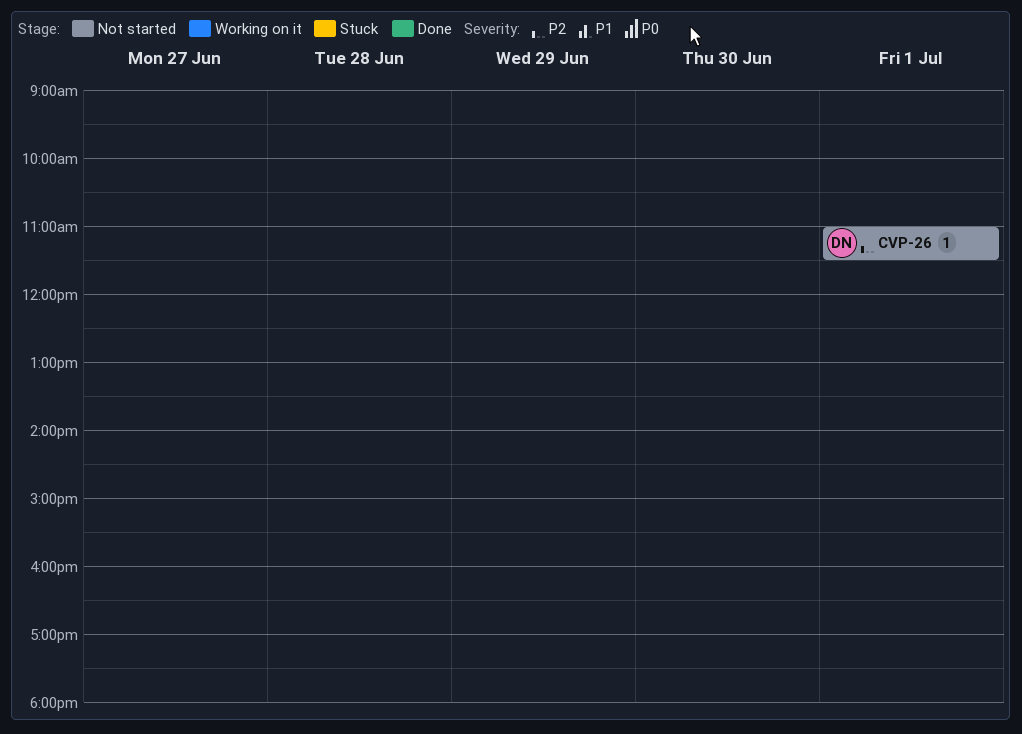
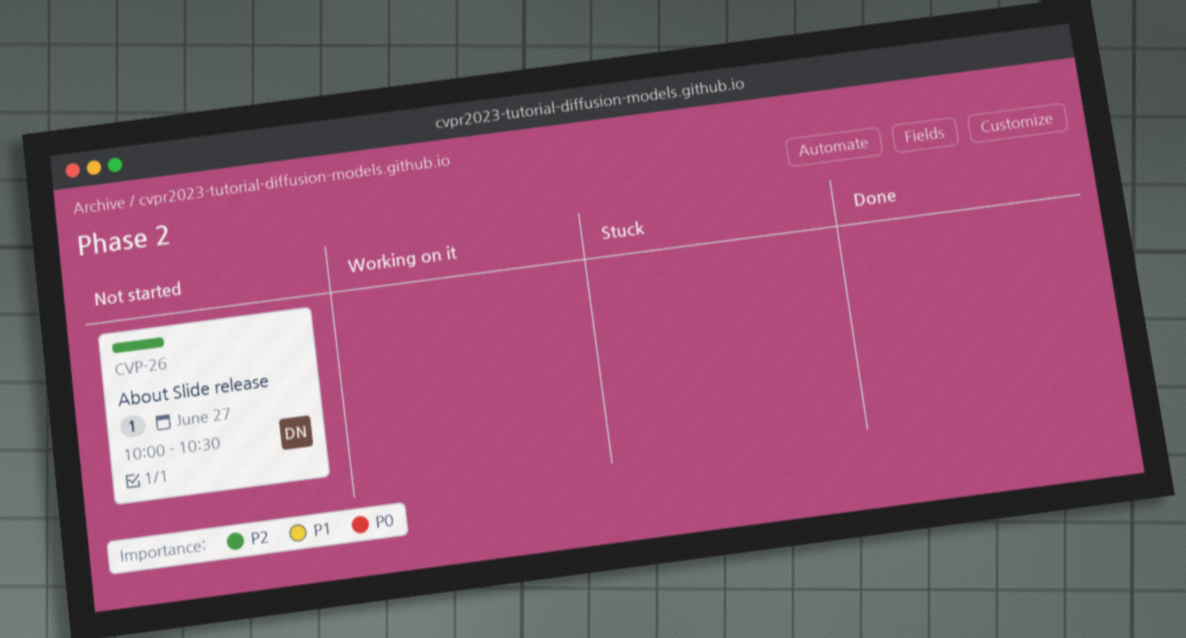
CVP-26, day: Jul 1 -> Jun 27
CVP-26, begins: 11:00 -> 10:00
CVP-26, ends: 11:30 -> 10:30

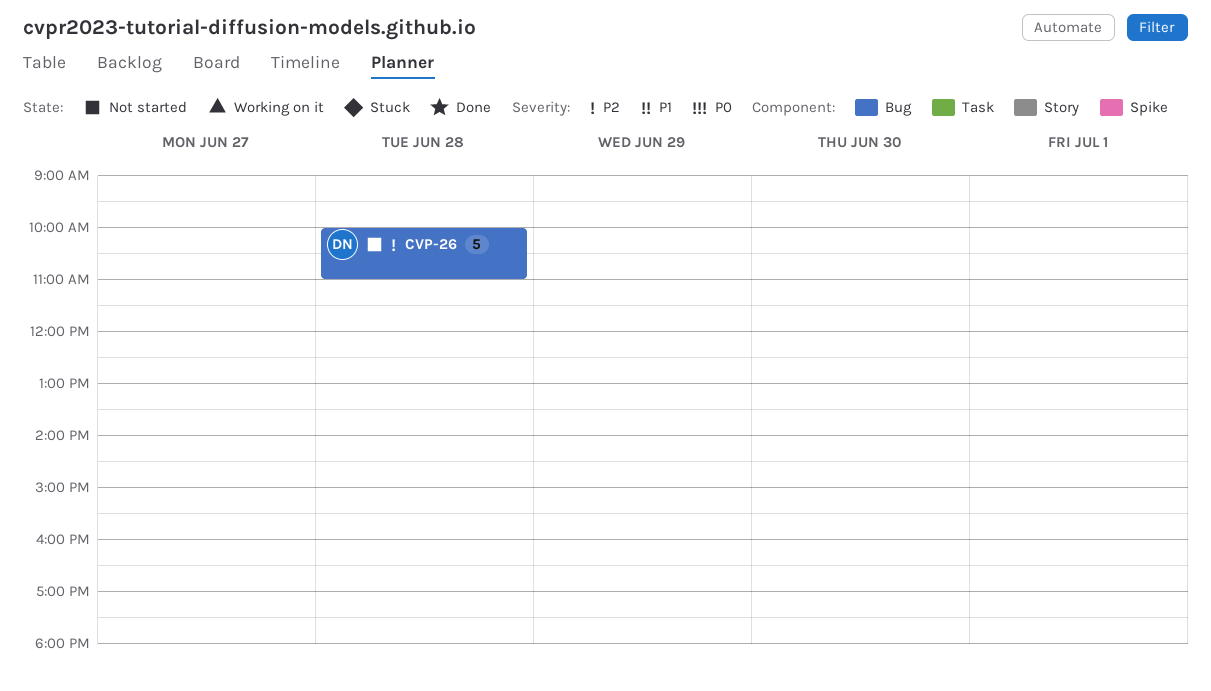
CVP-26, estimate: 1 -> 5
CVP-26, day: Jun 27 -> Jun 28
CVP-26, ends: 10:30 -> 11:00

